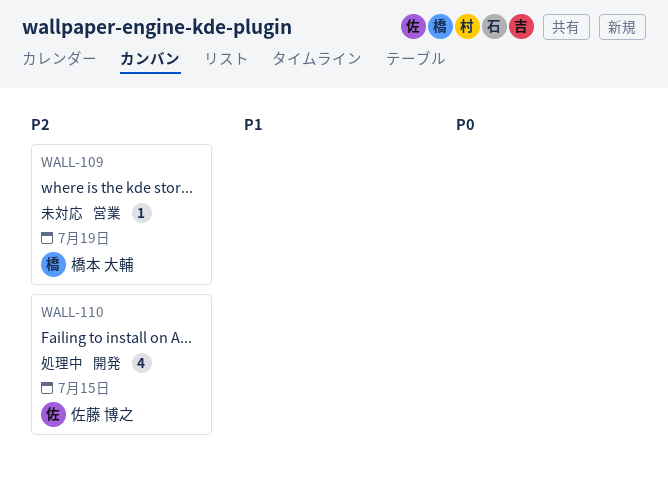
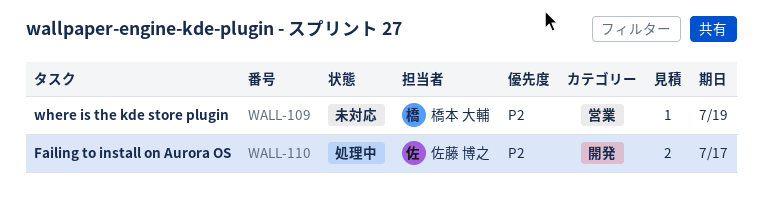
WALL-110, estimate: 4 -> 2
WALL-110, due: Jul 15 -> Jul 17

